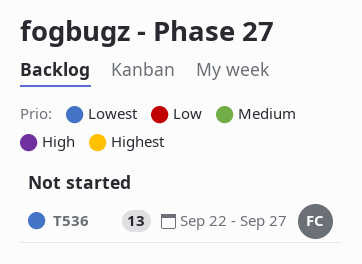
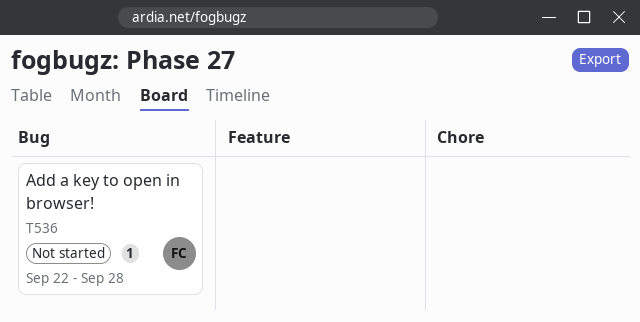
T536, estimate: 13 -> 1
T536, due: Sep 27 -> Sep 28

